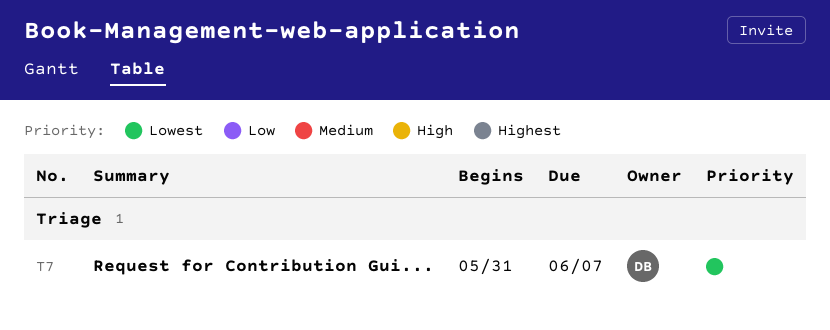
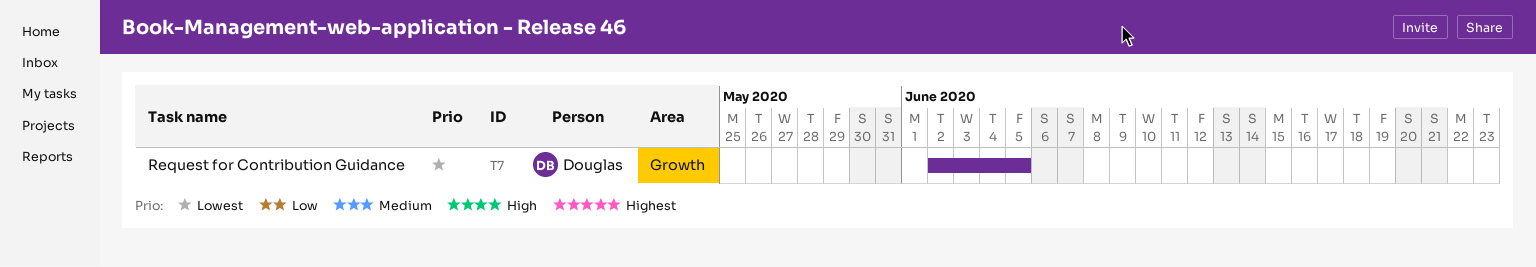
T7, start: May 31 -> Jun 2
T7, due: Jun 7 -> Jun 5

